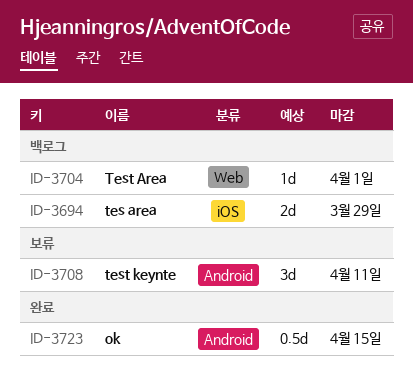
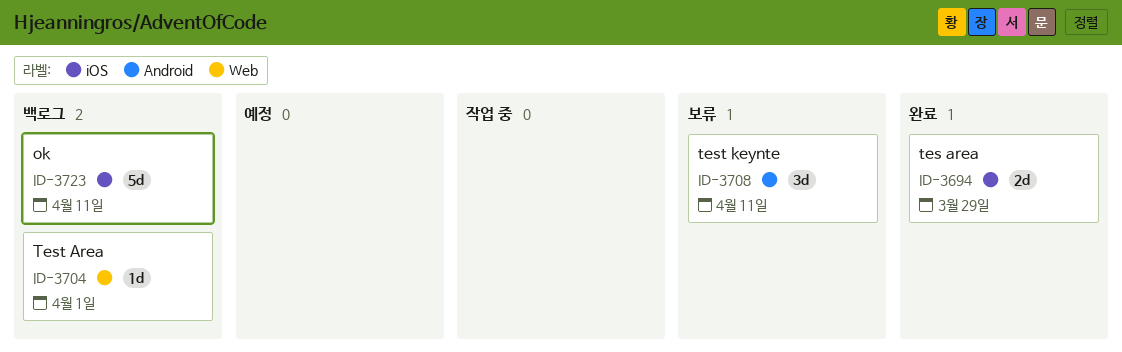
ID-3694, status: 백로그 -> 완료
ID-3723, status: 완료 -> 백로그
ID-3723, label: Android -> iOS
ID-3723, estimate: 0.5d -> 5d
ID-3723, due: Apr 15 -> Apr 11

